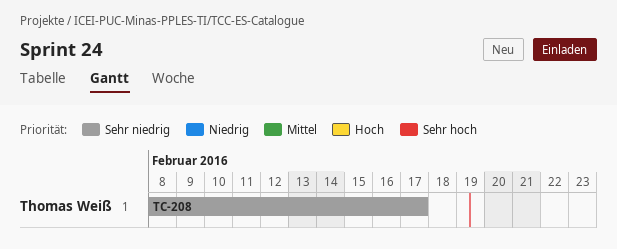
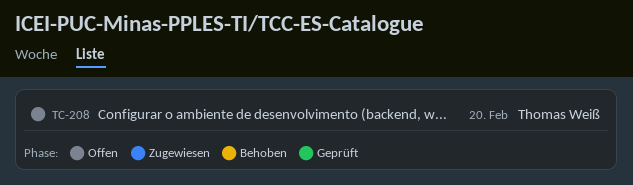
TC-208, due: Feb 17 -> Feb 20

